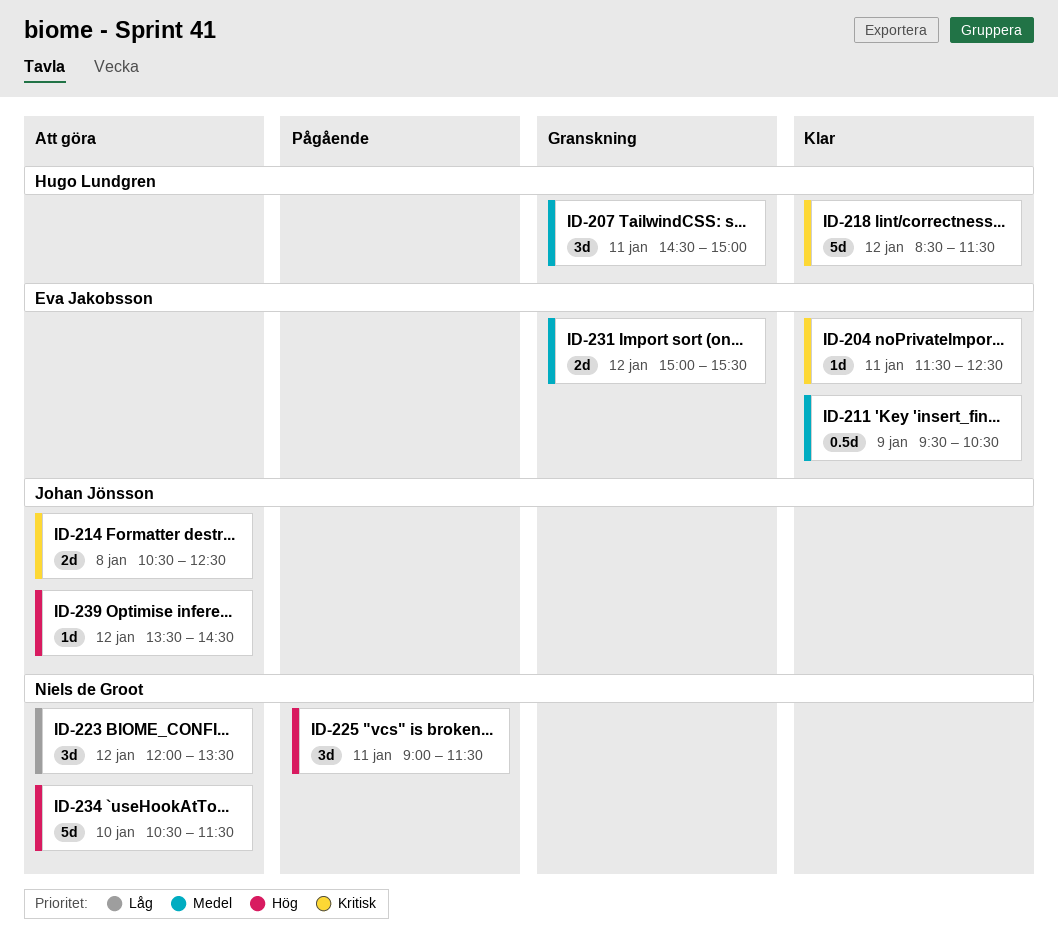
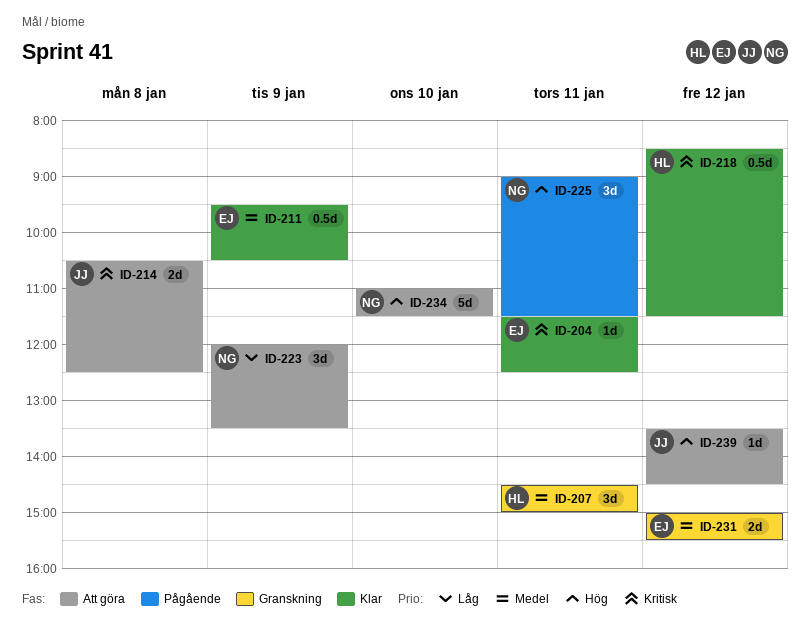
ID-218, estimate: 5d -> 0.5d
ID-223, day: Jan 12 -> Jan 9
ID-234, begins: 10:30 -> 11:00

